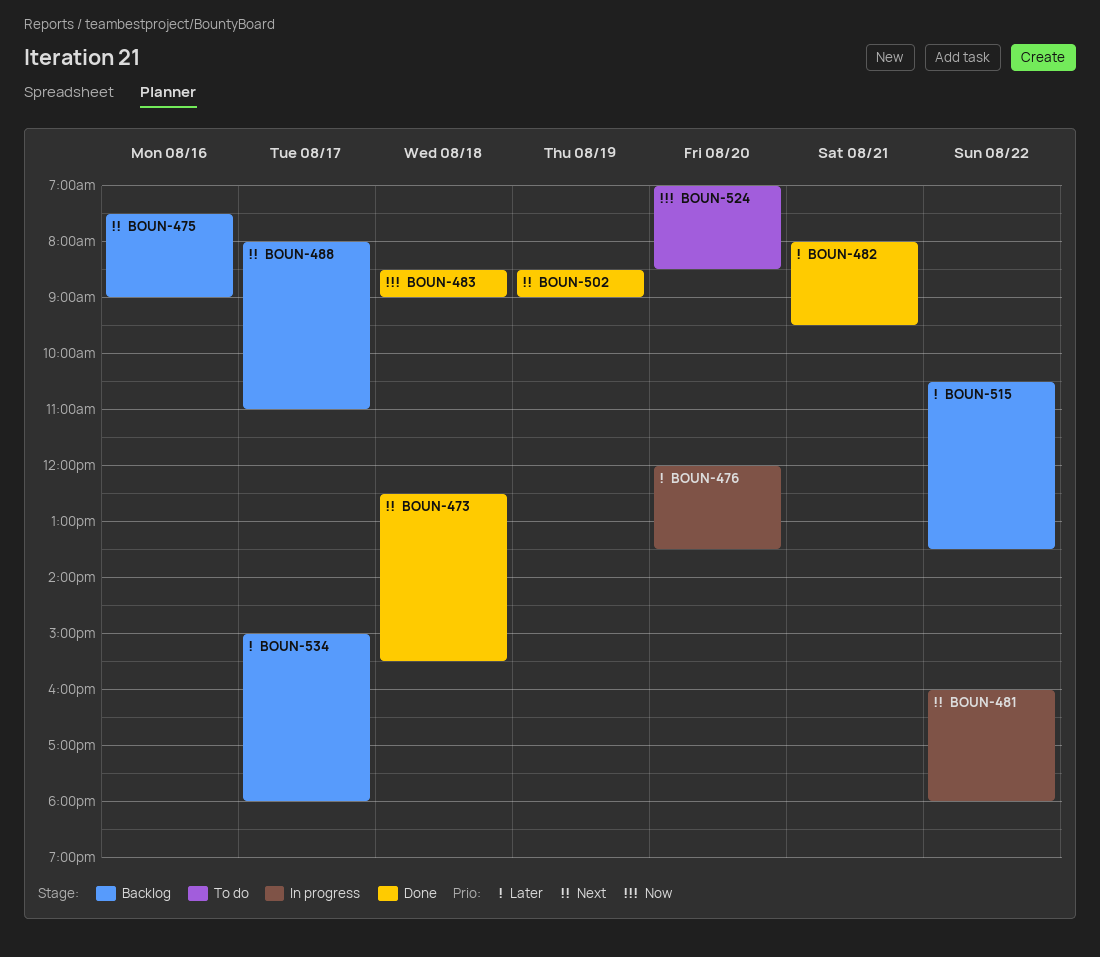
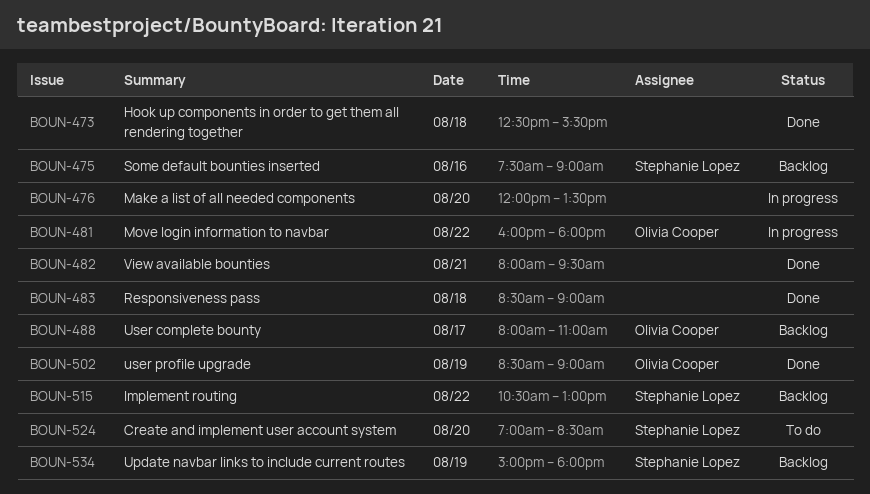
BOUN-515, ends: 13:30 -> 13:00
BOUN-534, day: Aug 17 -> Aug 19

